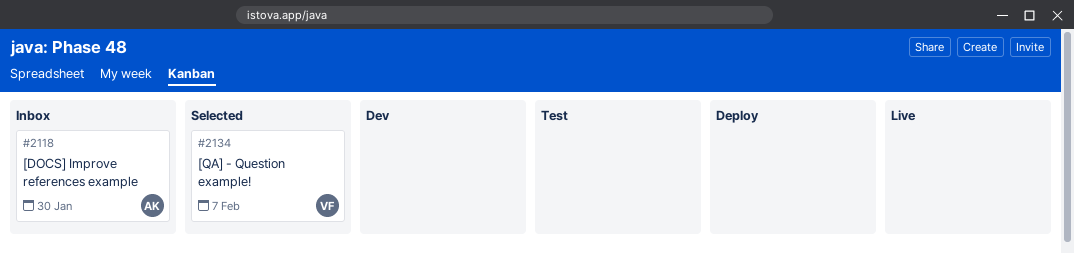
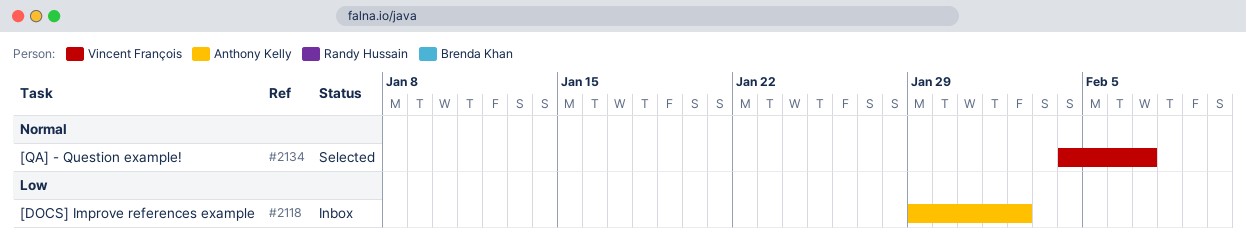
#2118, due: Jan 30 -> Feb 2

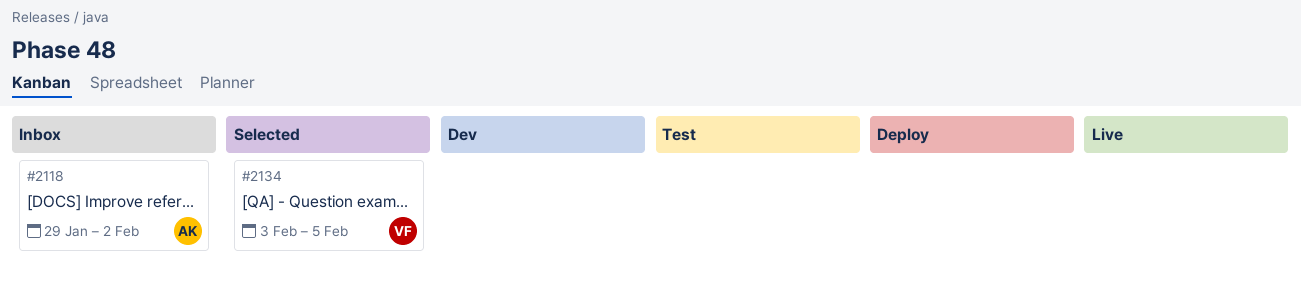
#2134, start: Feb 4 -> Feb 3
#2134, due: Feb 7 -> Feb 5

